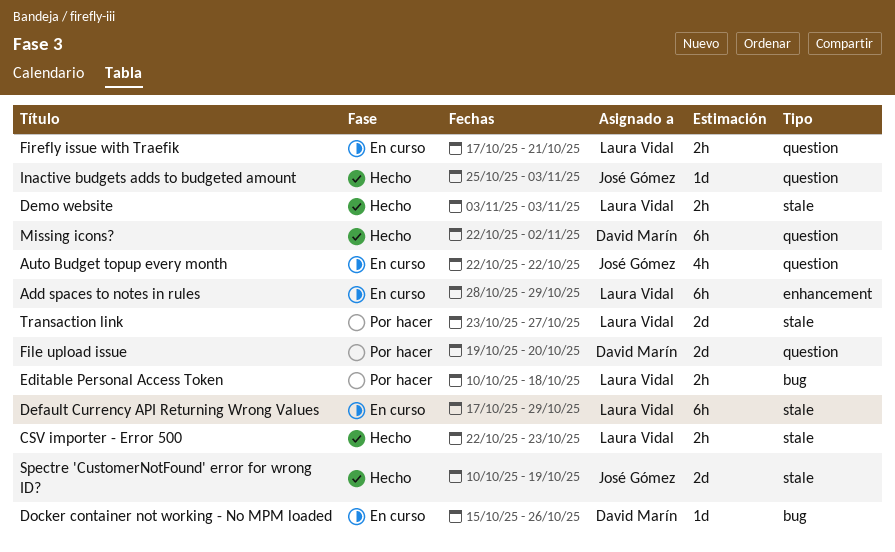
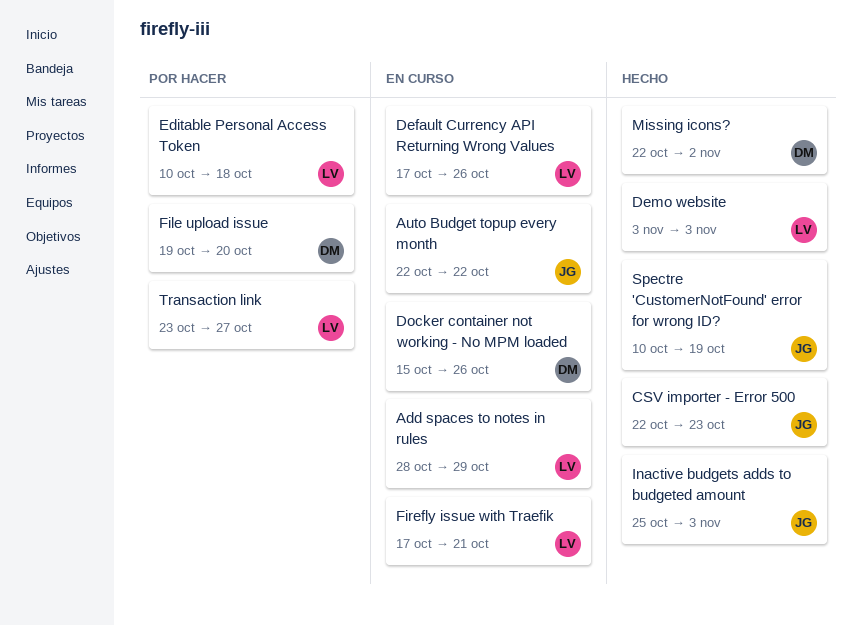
CSV importer - Error 500, owner: Laura Vidal -> José Gómez
Default Currency API Returning Wrong Values, due: Oct 29 -> Oct 26

